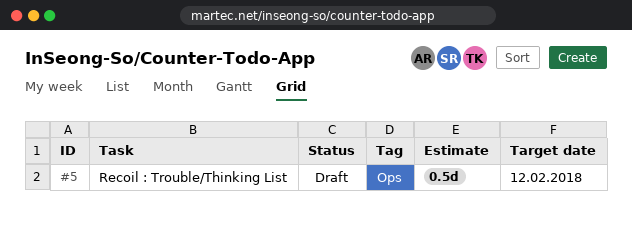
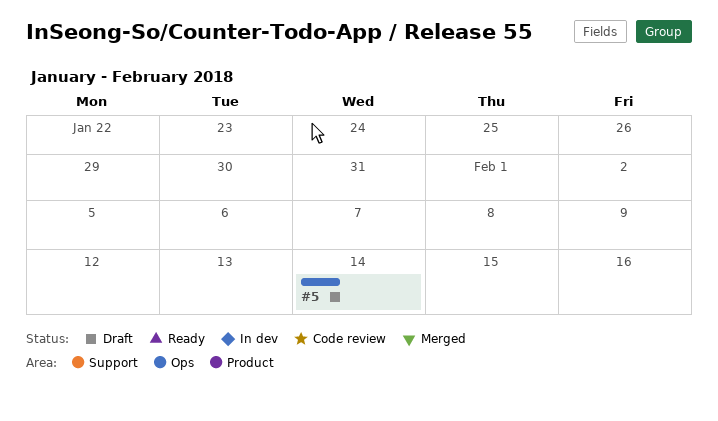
#5, due: Feb 12 -> Feb 14

